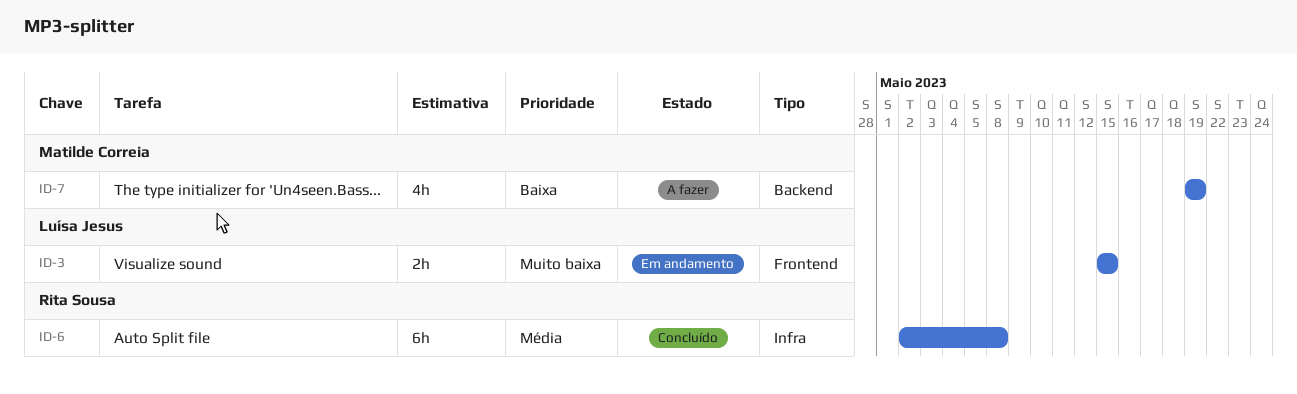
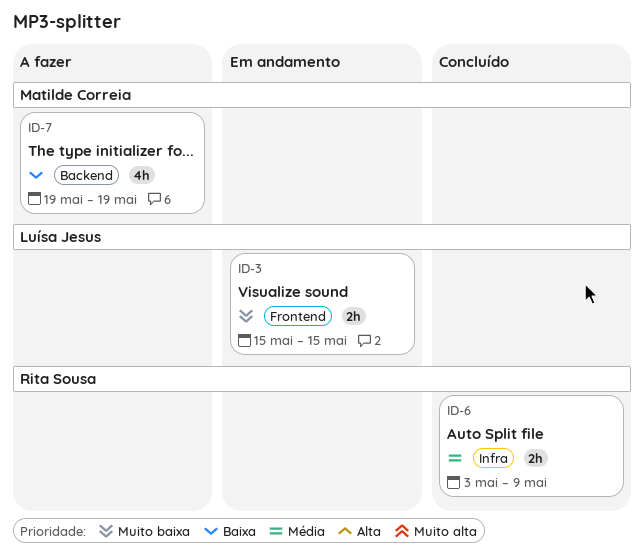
ID-6, estimate: 6h -> 2h
ID-6, start: May 2 -> May 3
ID-6, due: May 8 -> May 9

